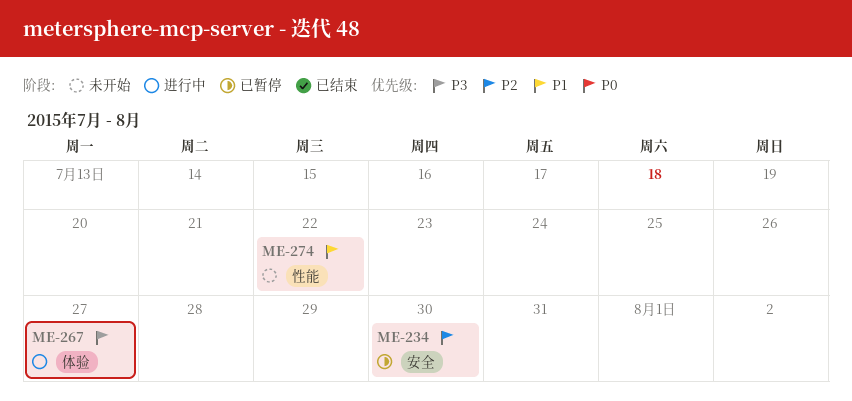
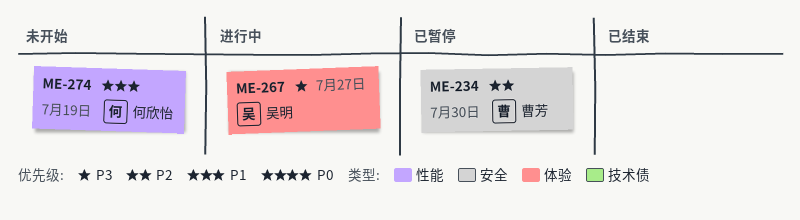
ME-274, due: Jul 22 -> Jul 19

